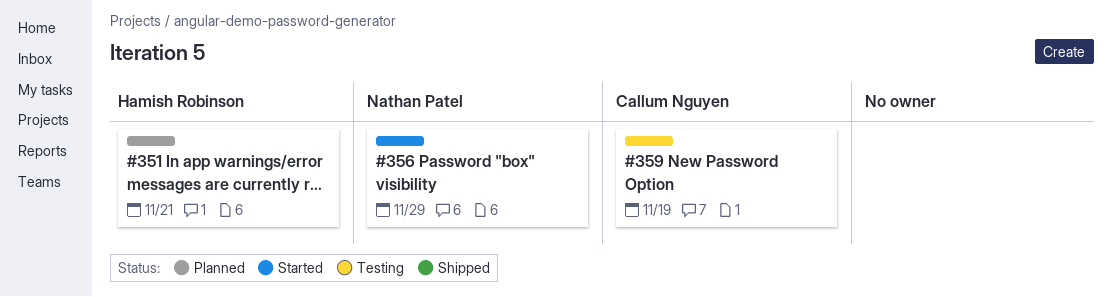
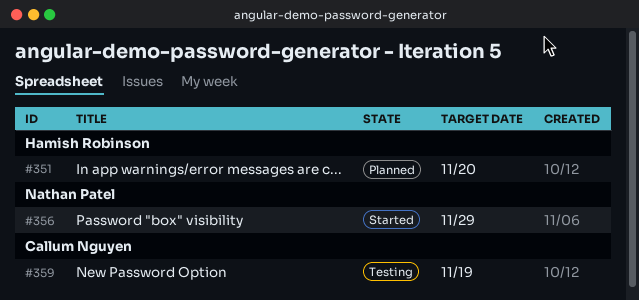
#351, due: Nov 21 -> Nov 20

